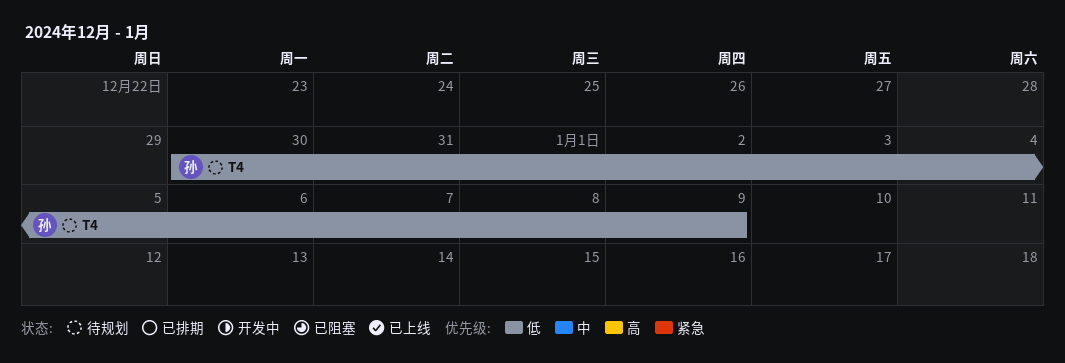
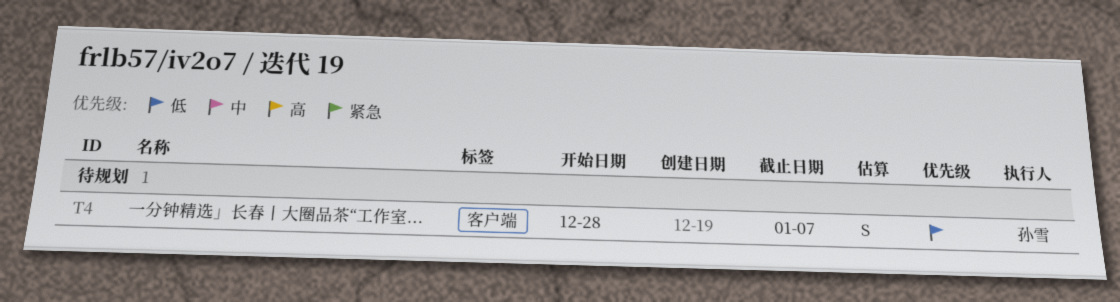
T4, start: Dec 30 -> Dec 28
T4, due: Jan 9 -> Jan 7

